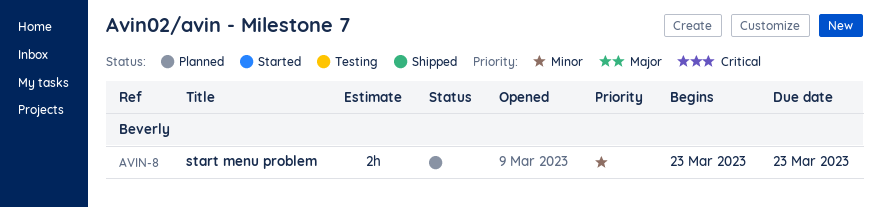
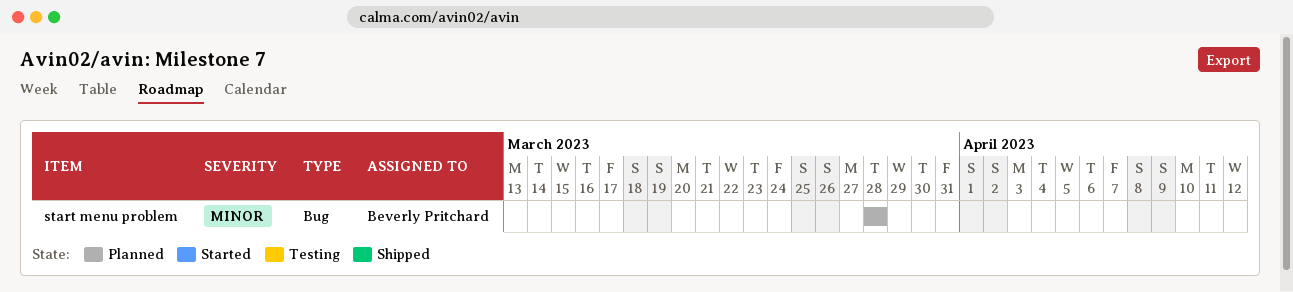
start menu problem, start: Mar 23 -> Mar 28
start menu problem, due: Mar 23 -> Mar 28

